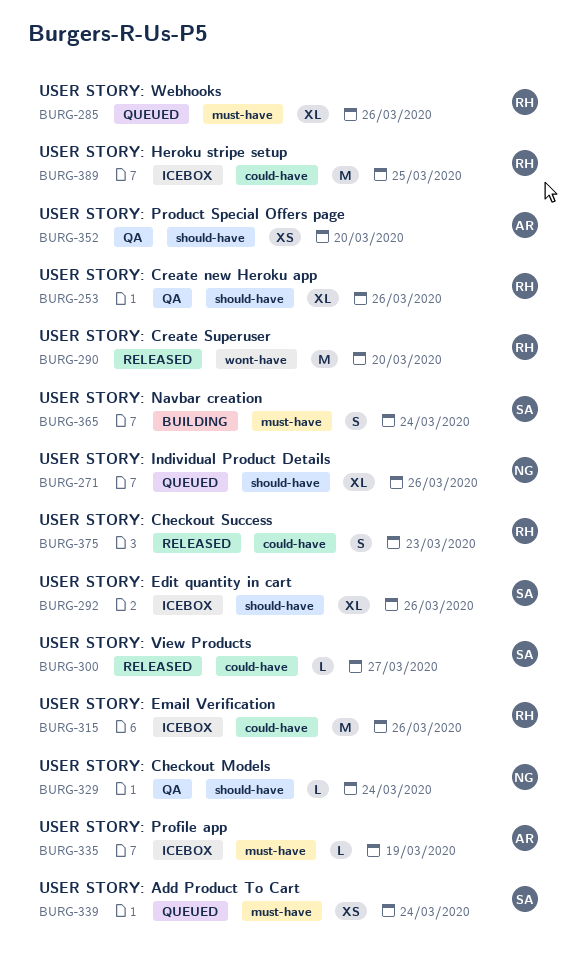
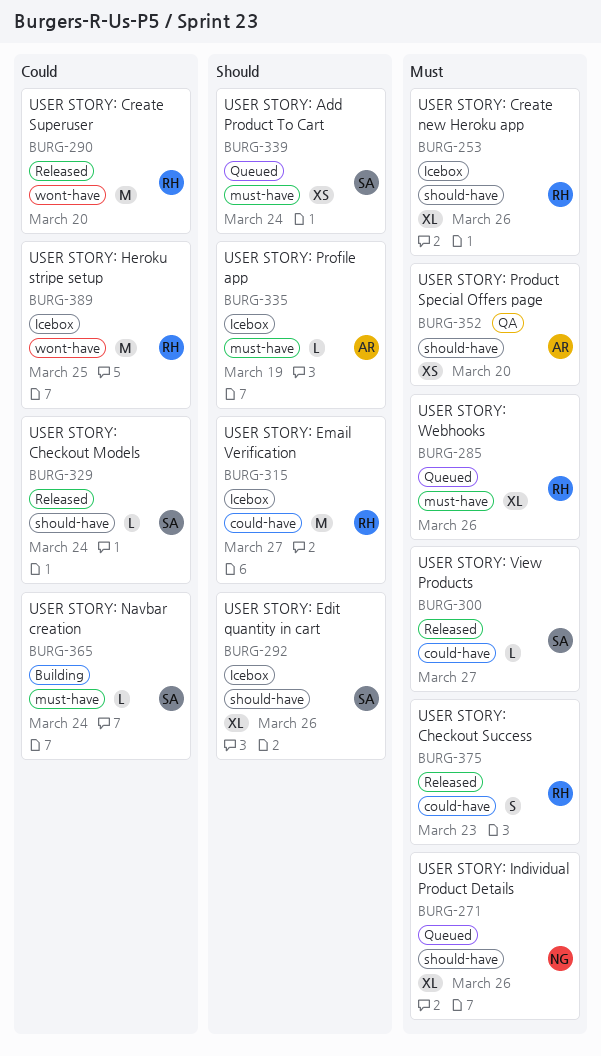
BURG-253, status: QA -> Icebox
BURG-315, due: Mar 26 -> Mar 27
BURG-329, status: QA -> Released
BURG-329, owner: NG -> SA
BURG-365, estimate: S -> L
BURG-389, label: could-have -> wont-have

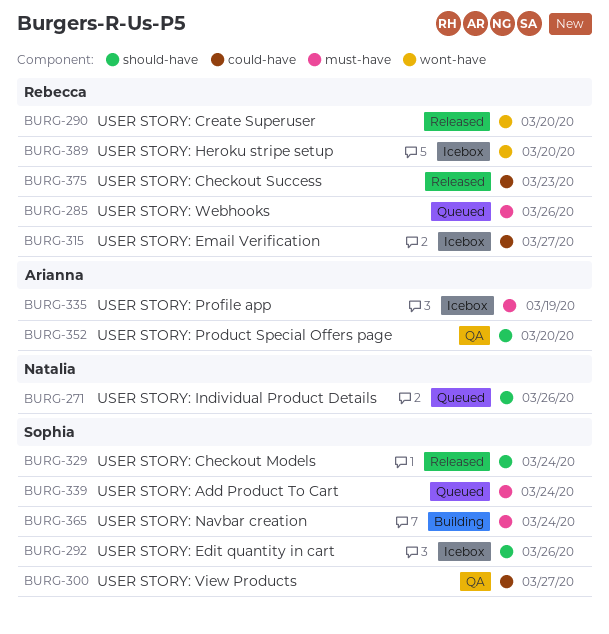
BURG-253: present -> none
BURG-300, status: Released -> QA
BURG-389, due: Mar 25 -> Mar 20

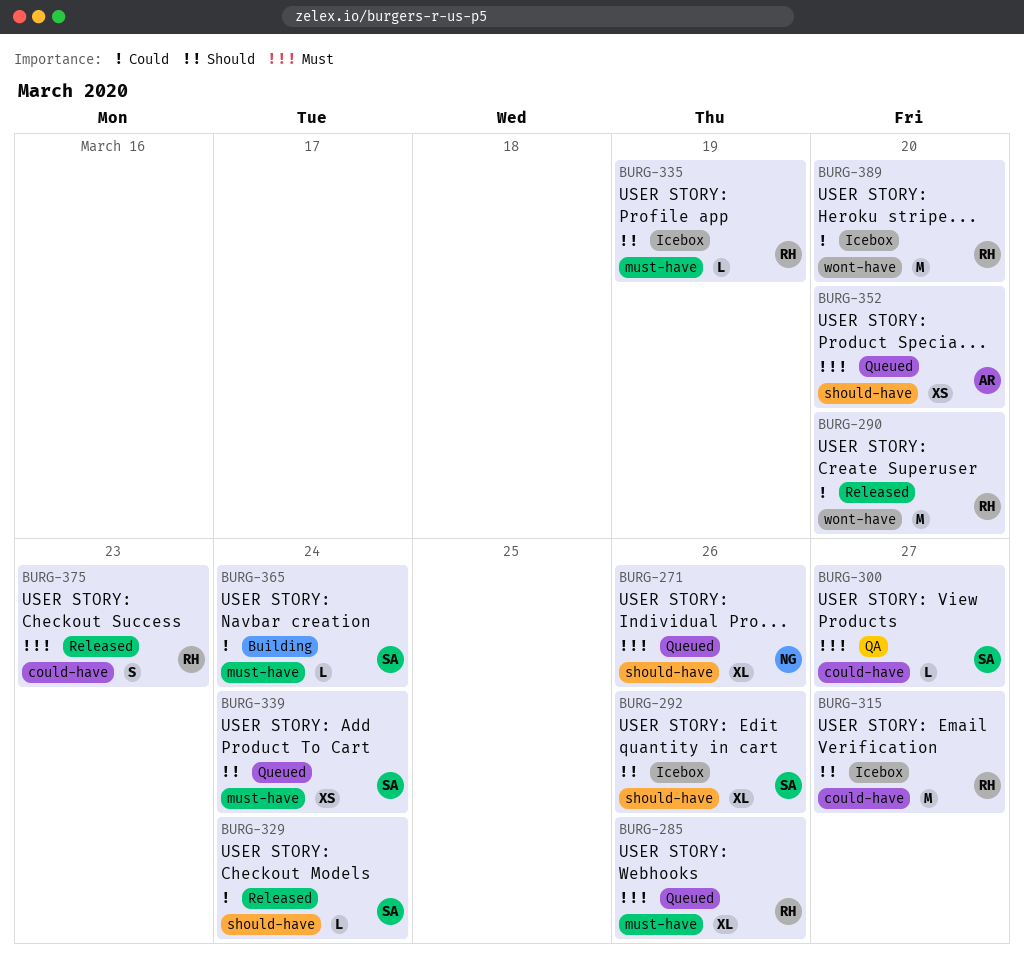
BURG-335, owner: Arianna -> Rebecca
BURG-352, status: QA -> Queued

